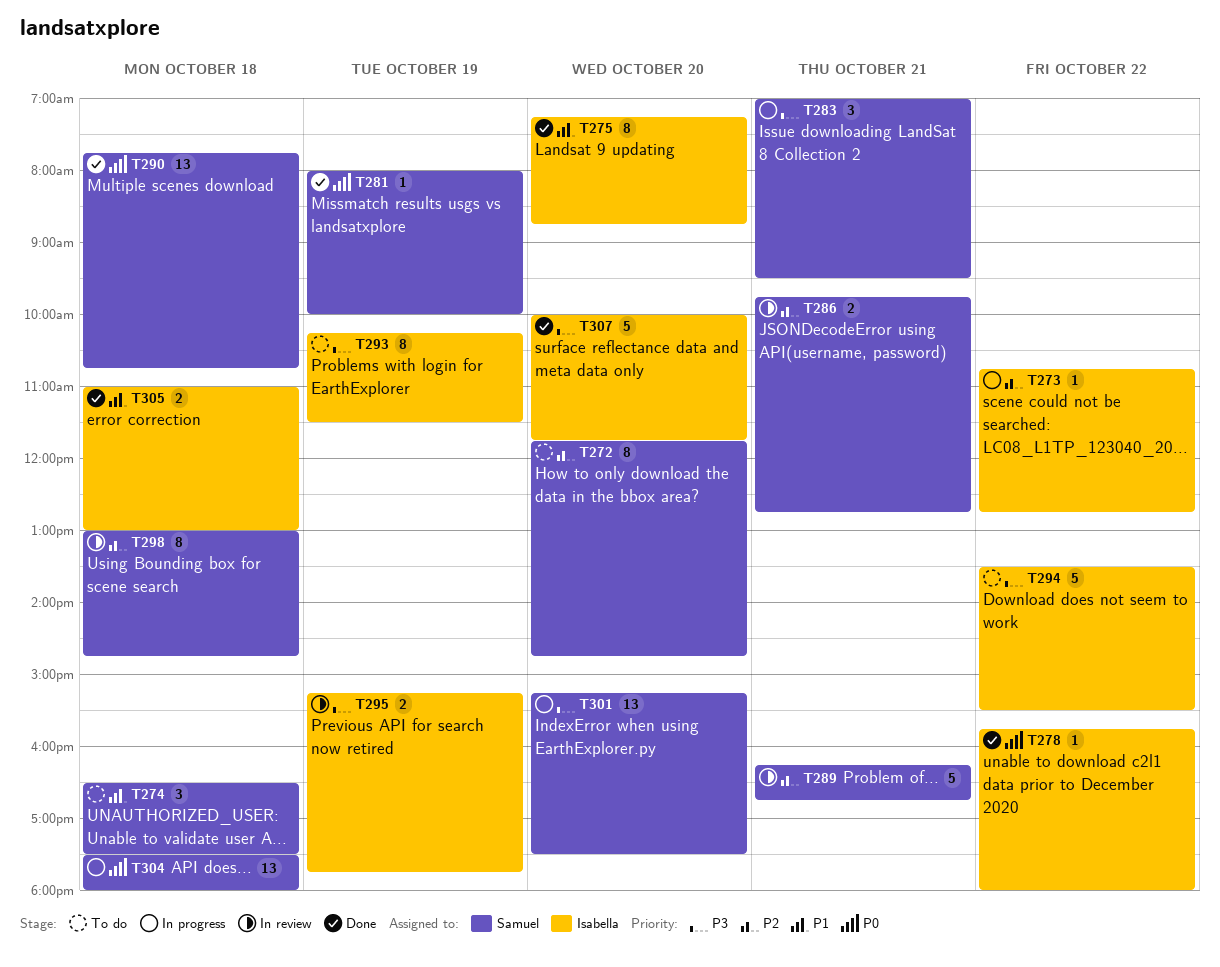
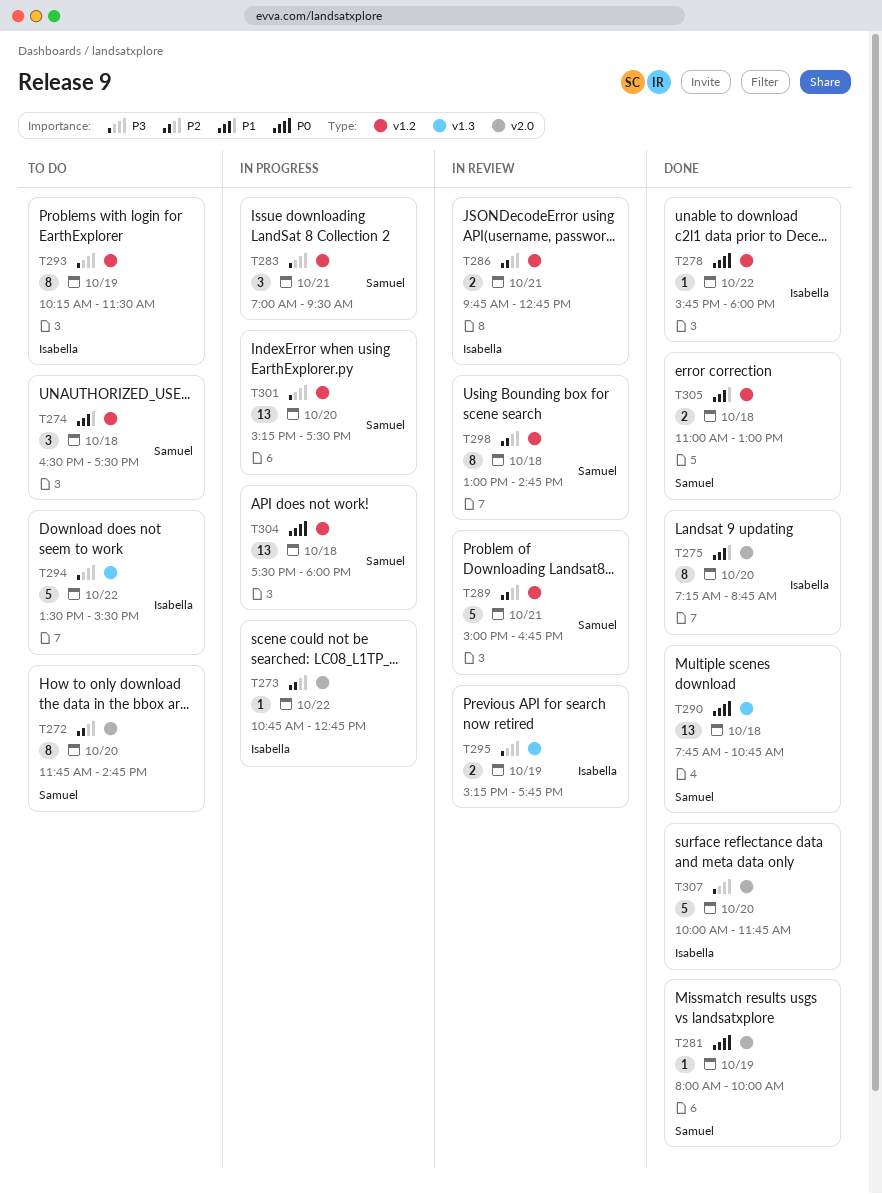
T286, owner: Samuel -> Isabella
T289, begins: 16:15 -> 15:00
T305, owner: Isabella -> Samuel

